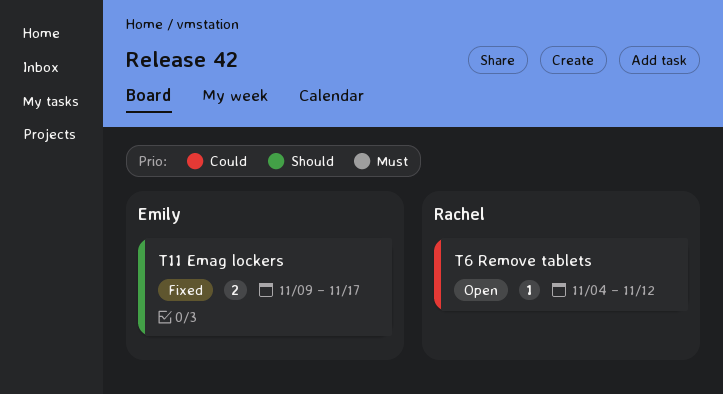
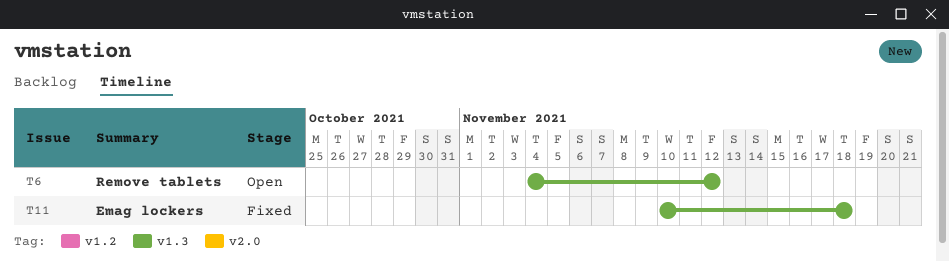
T11, start: Nov 9 -> Nov 10
T11, due: Nov 17 -> Nov 18

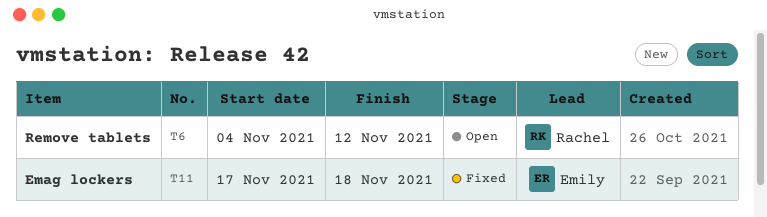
T11, start: Nov 10 -> Nov 17

